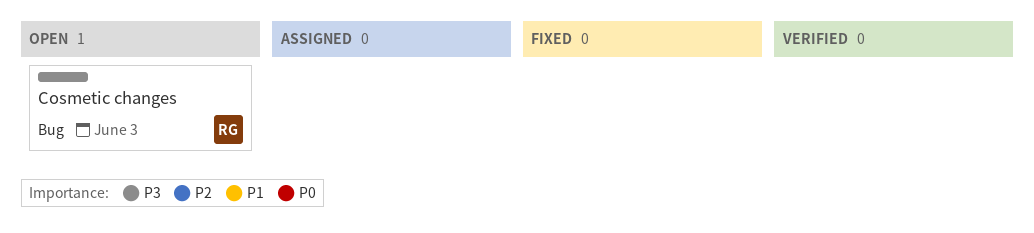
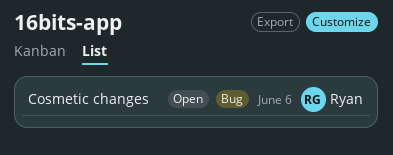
Cosmetic changes, due: Jun 3 -> Jun 6

